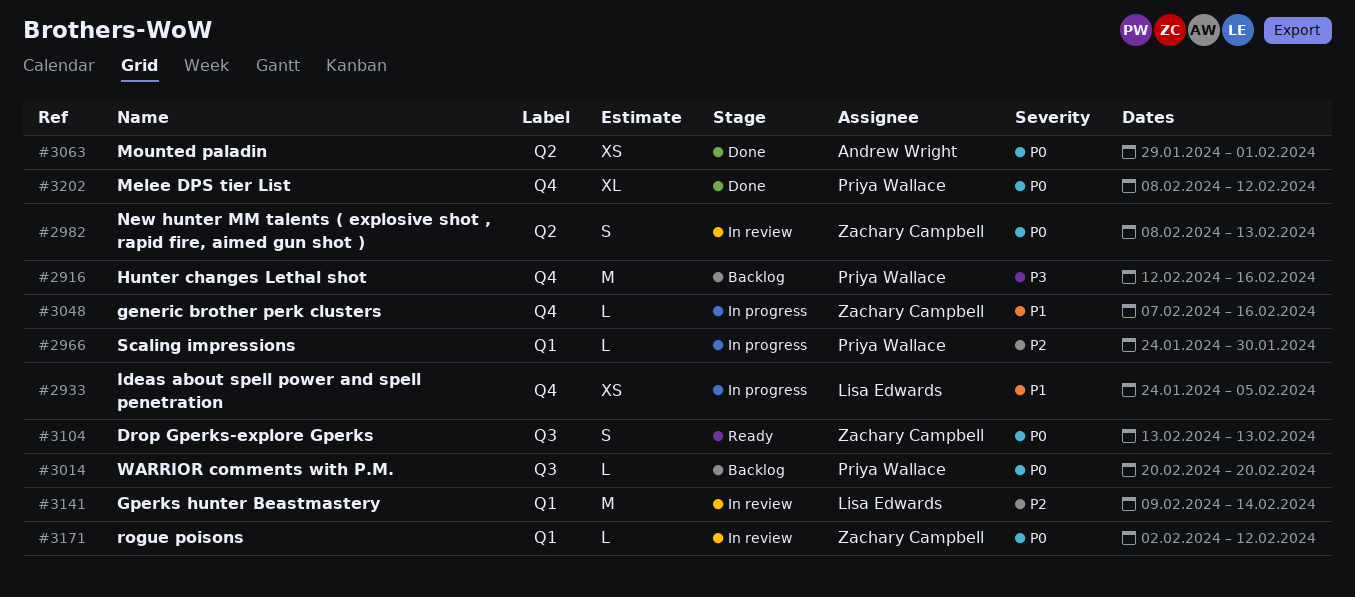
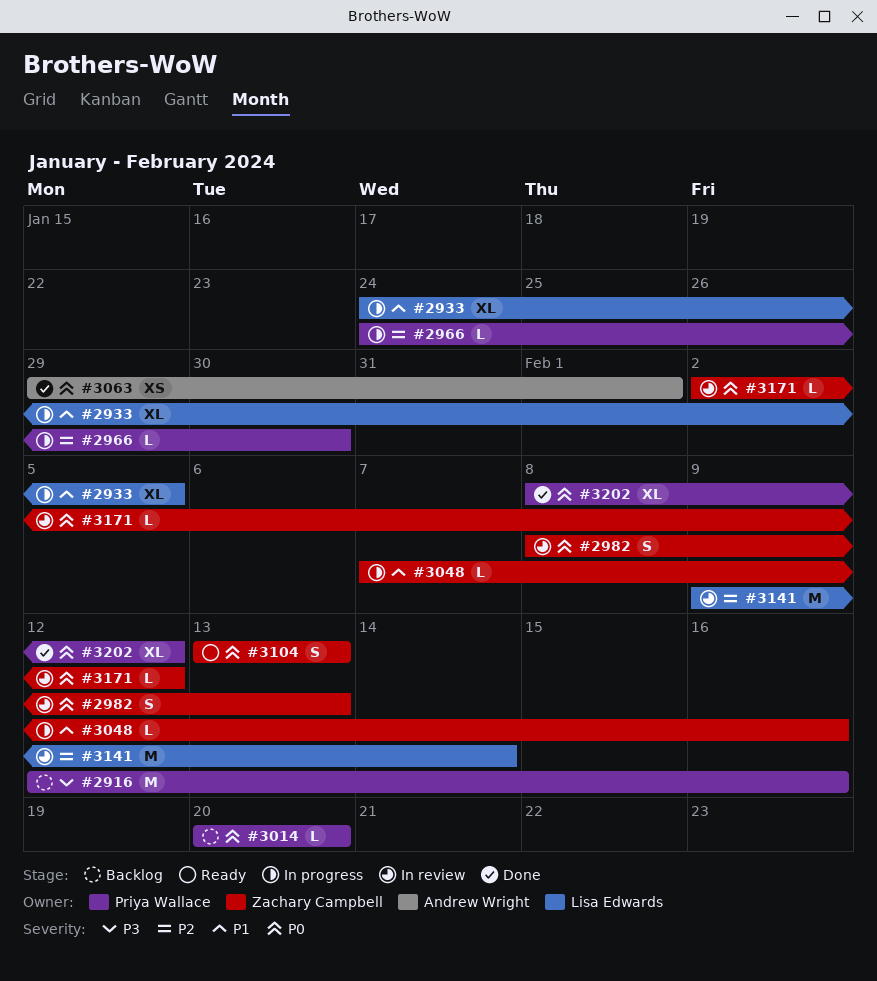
#2933, estimate: XS -> XL

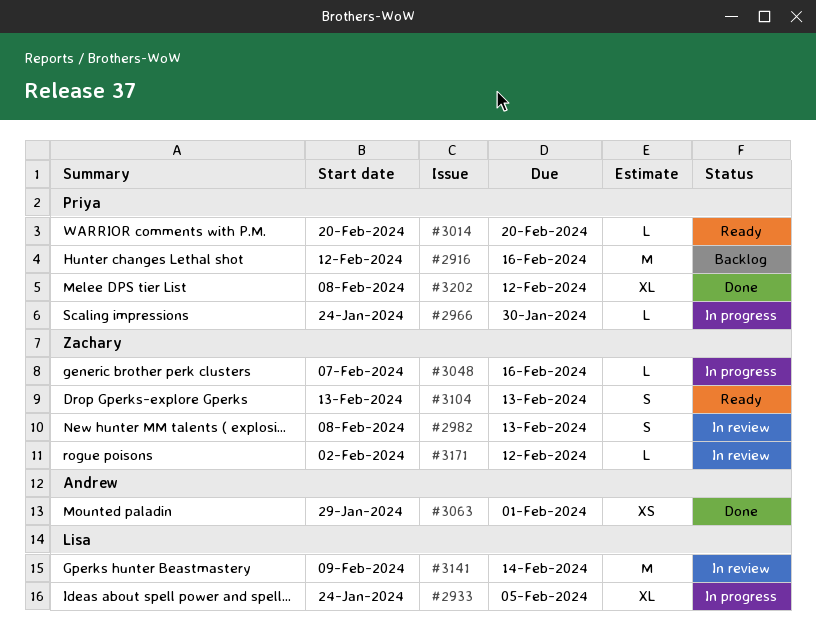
#3014, status: Backlog -> Ready

